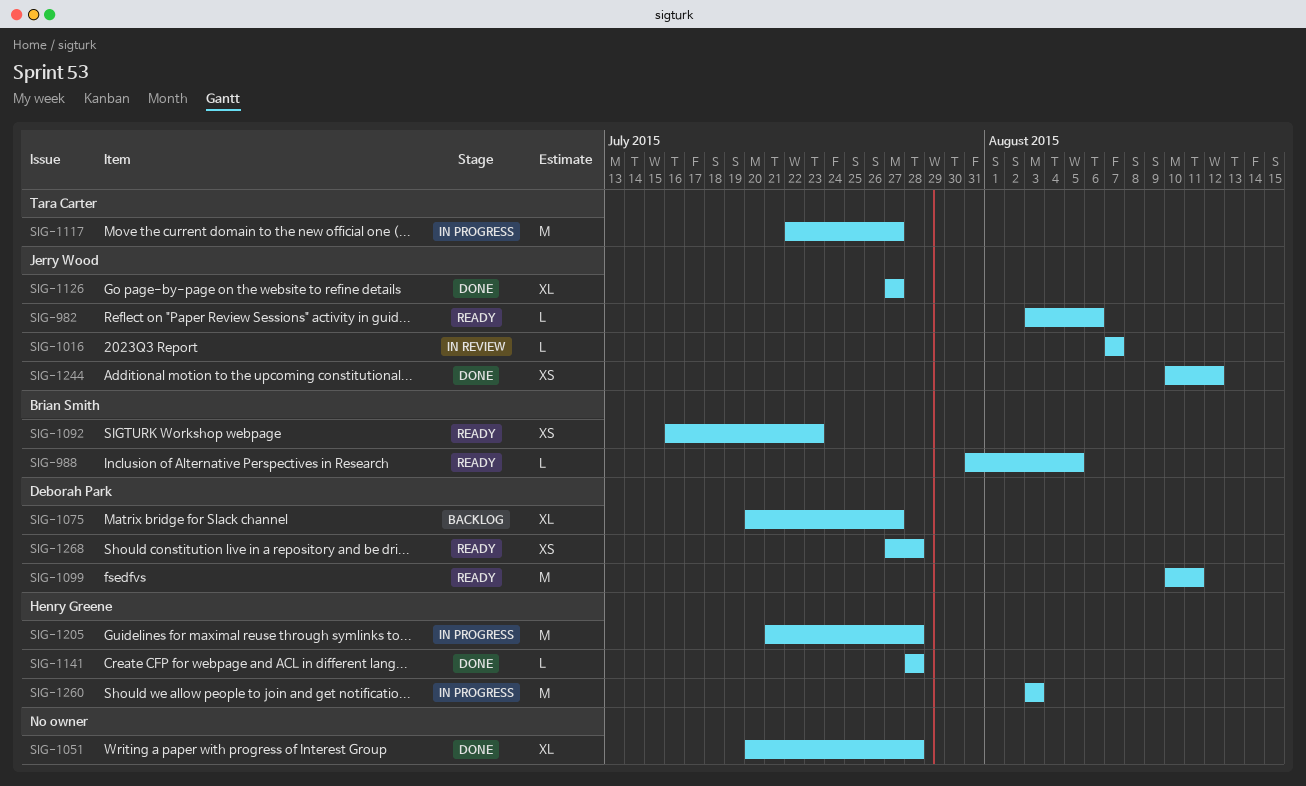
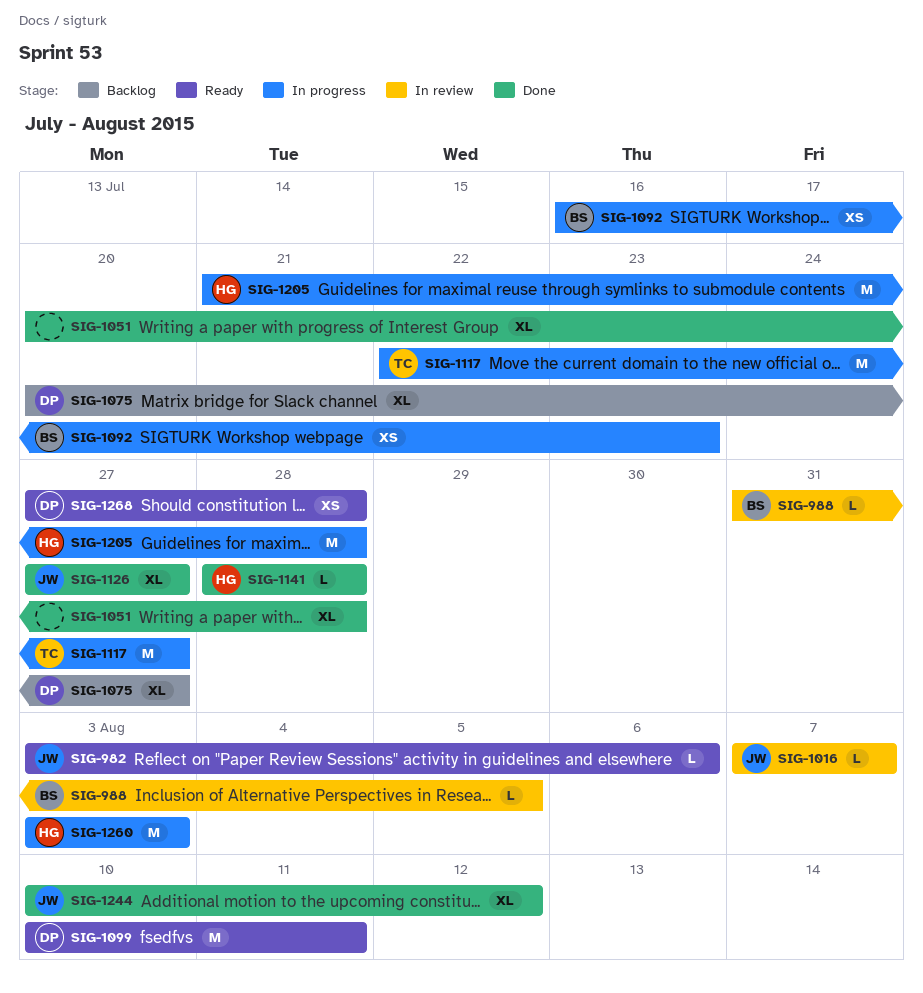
SIG-988, status: Ready -> In review
SIG-1092, status: Ready -> In progress
SIG-1244, estimate: XS -> XL

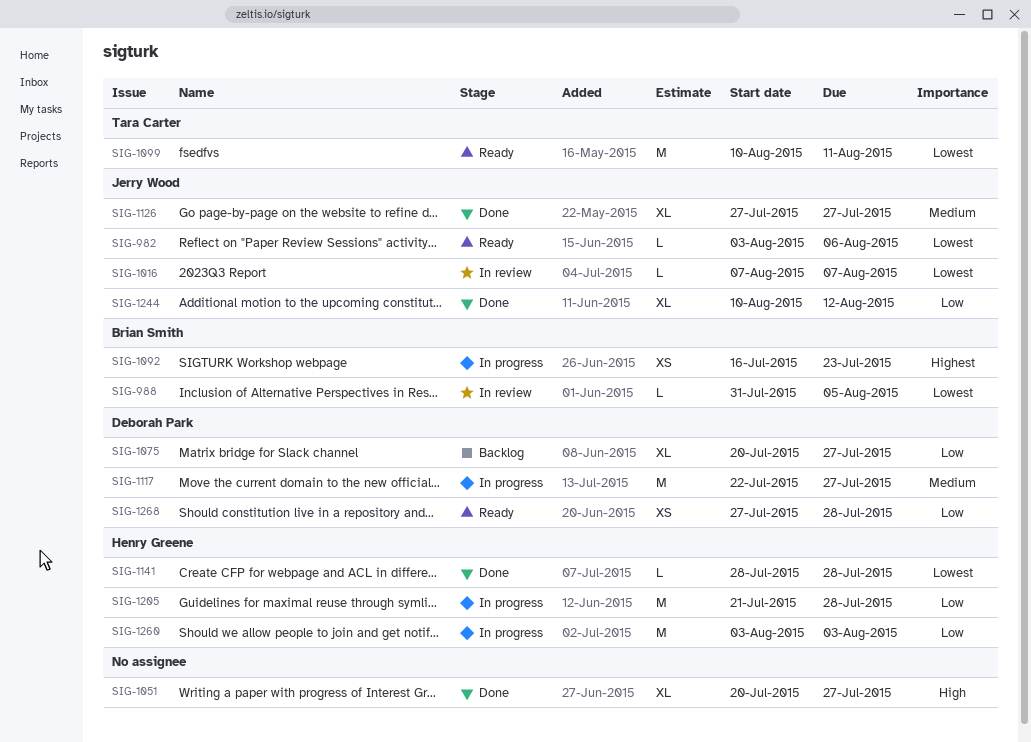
SIG-1051, due: Jul 28 -> Jul 27
SIG-1099, owner: Deborah Park -> Tara Carter
SIG-1117, owner: Tara Carter -> Deborah Park

